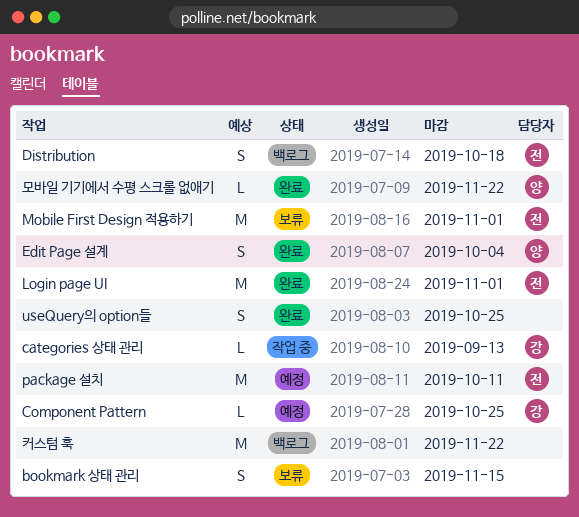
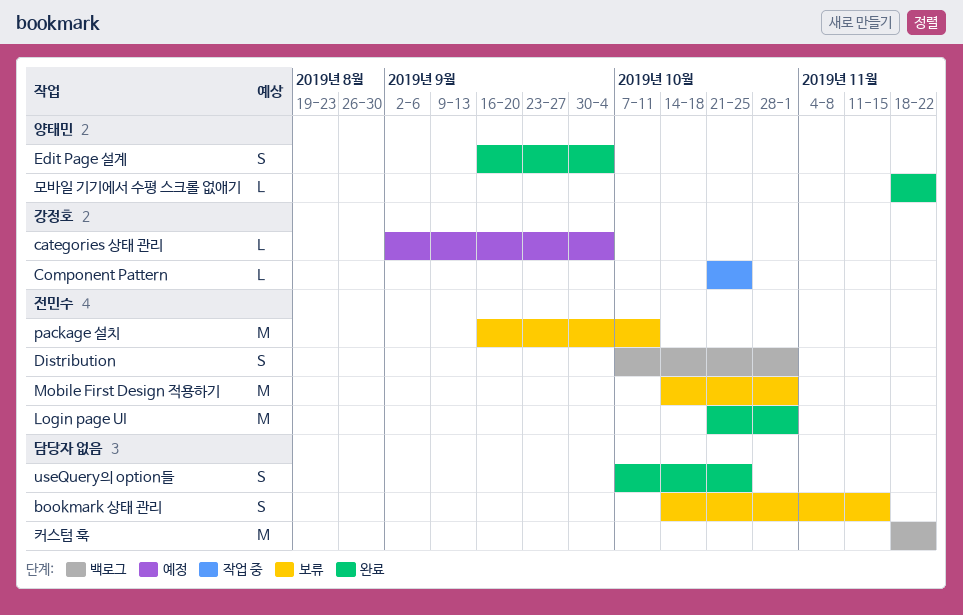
categories 상태 관리, status: 작업 중 -> 예정
categories 상태 관리, due: Sep 13 -> Oct 4
Component Pattern, status: 예정 -> 작업 중
Distribution, due: Oct 18 -> Nov 1
package 설치, status: 예정 -> 보류

